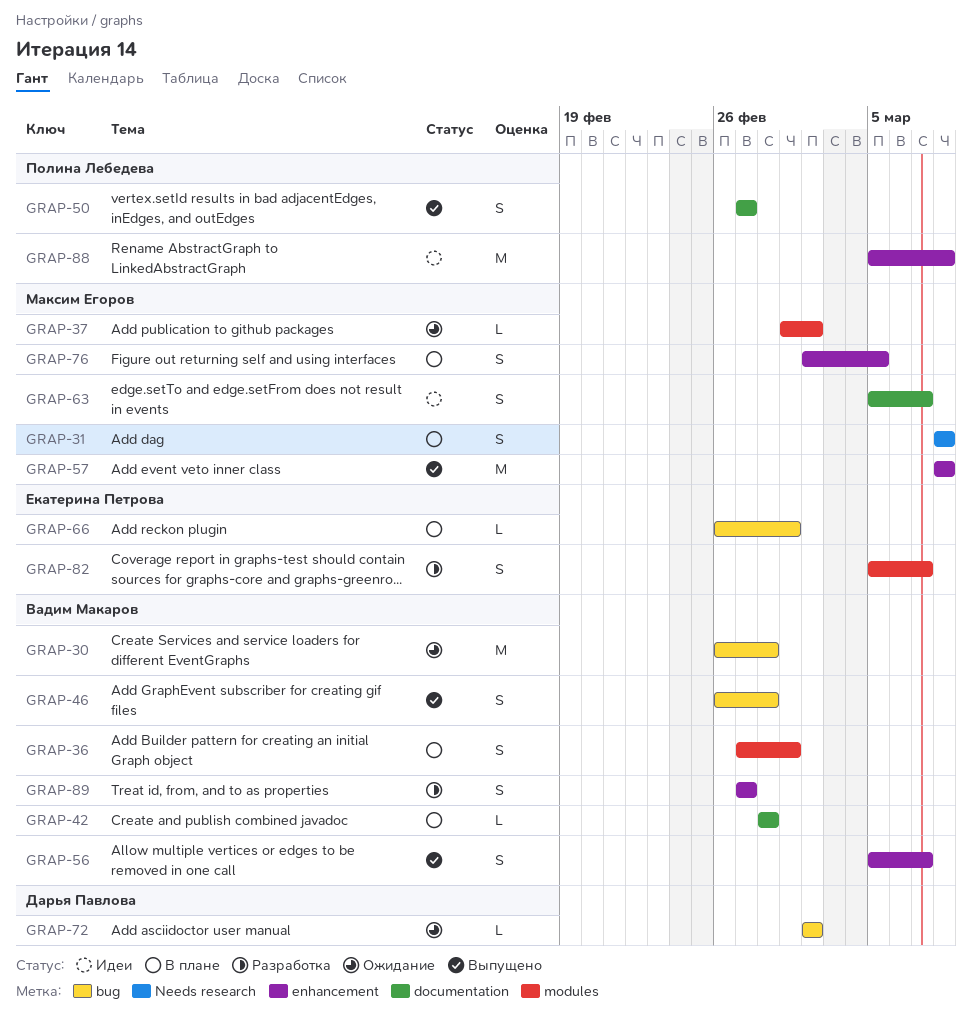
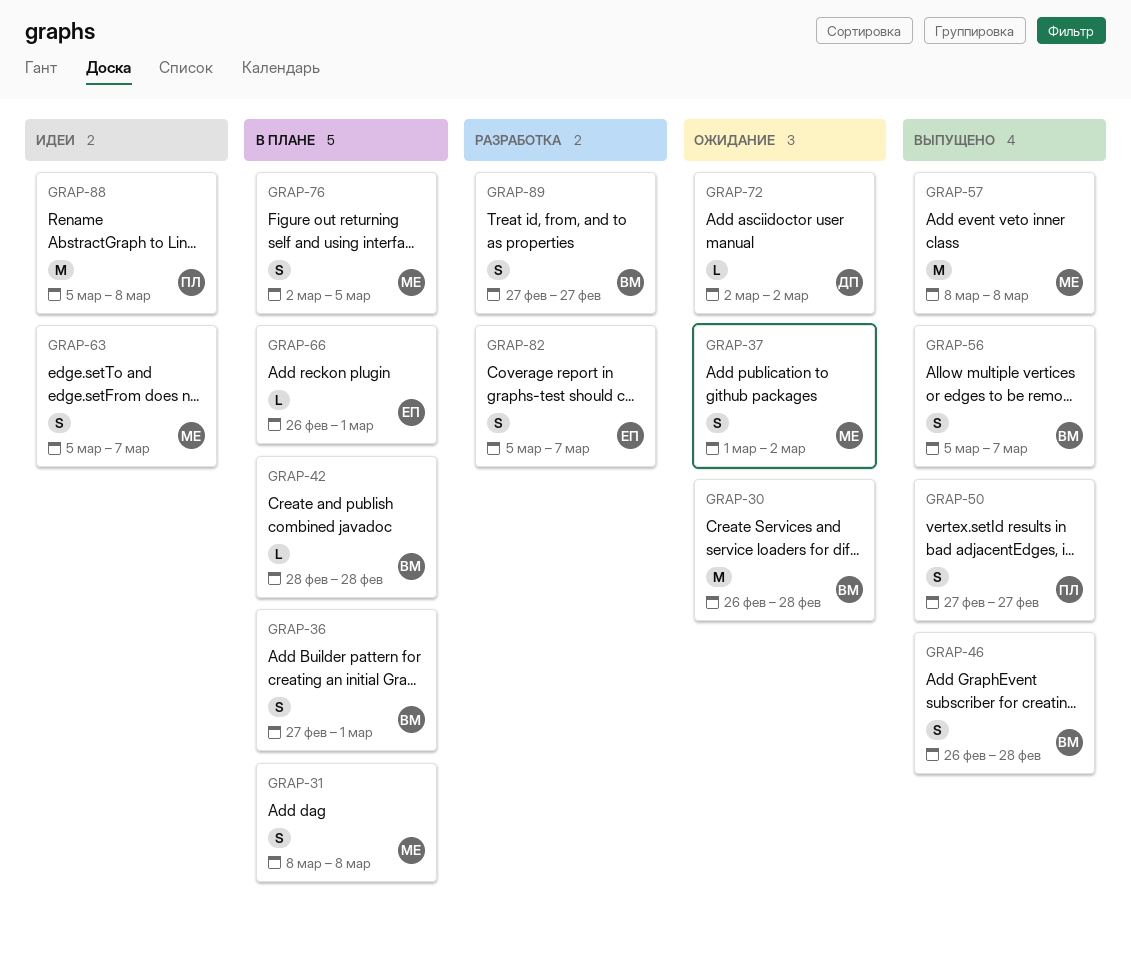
GRAP-37, estimate: L -> S

